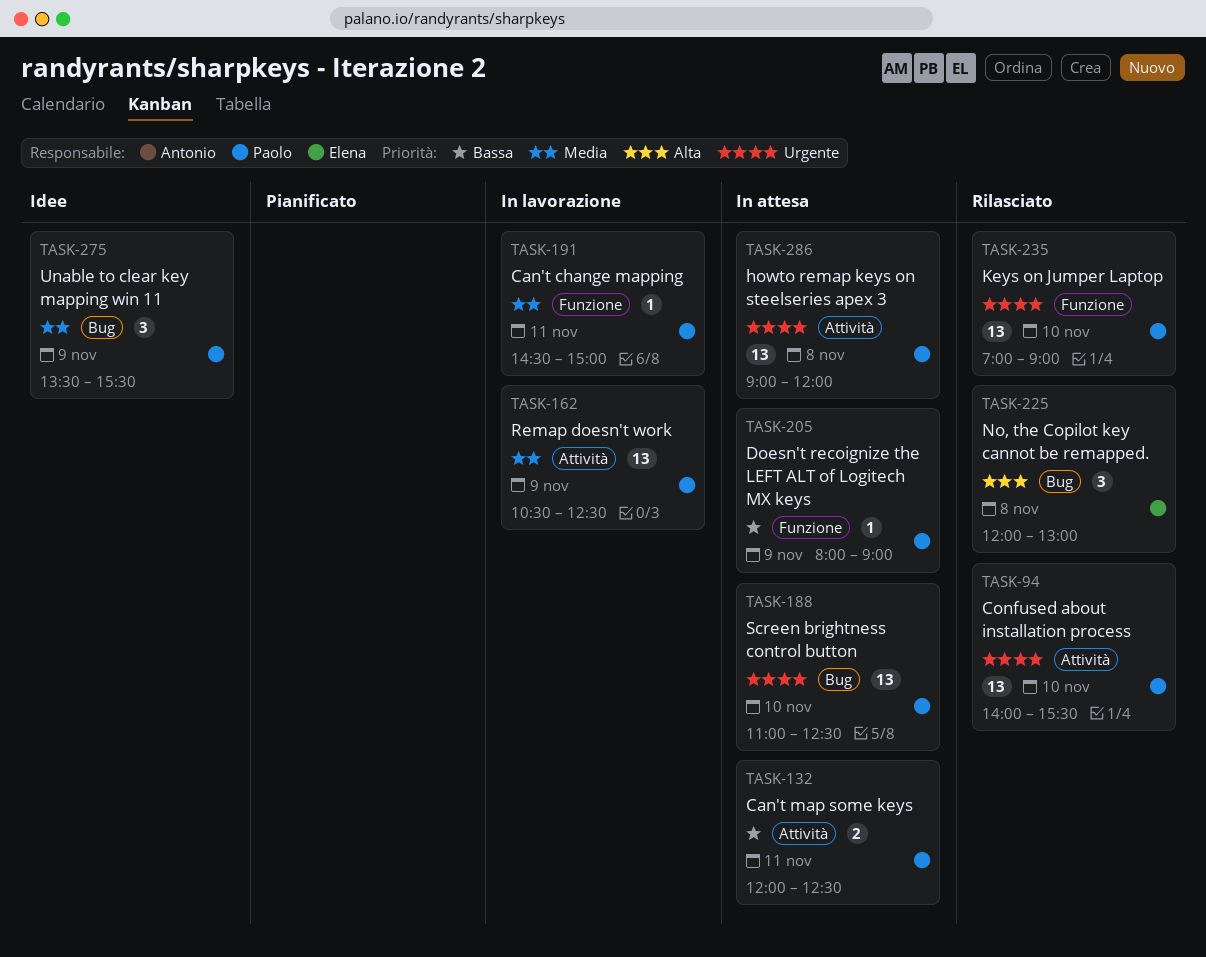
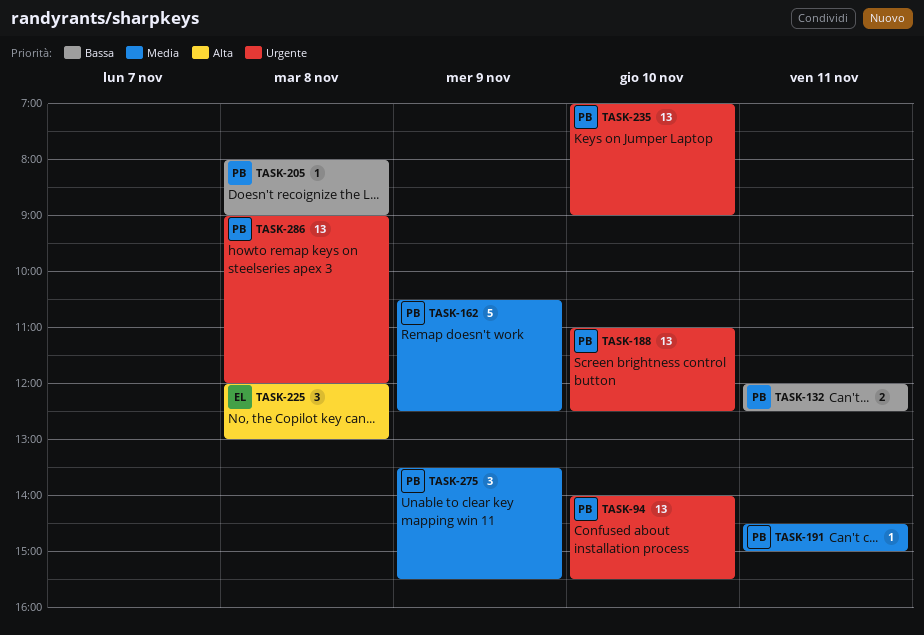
TASK-162, estimate: 13 -> 5
TASK-205, day: Nov 9 -> Nov 8

